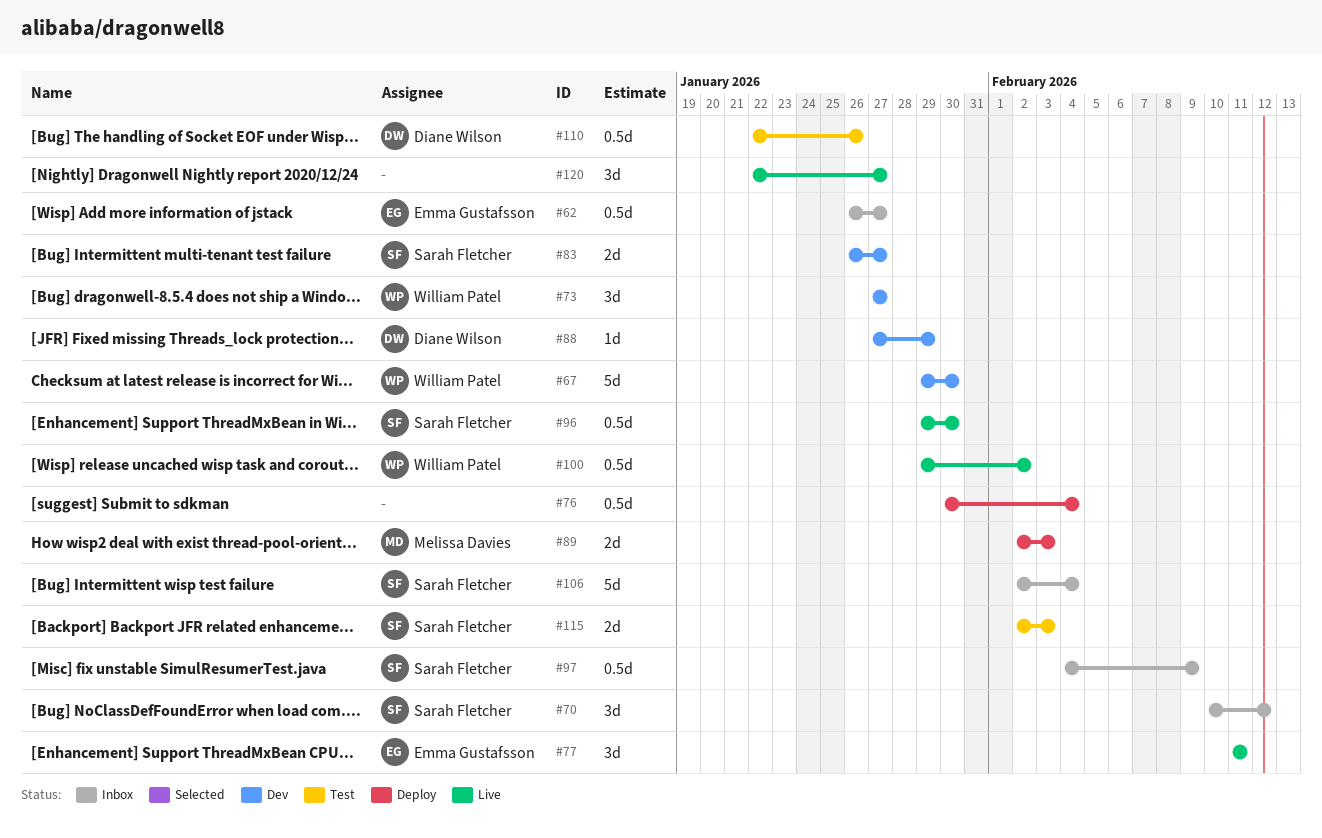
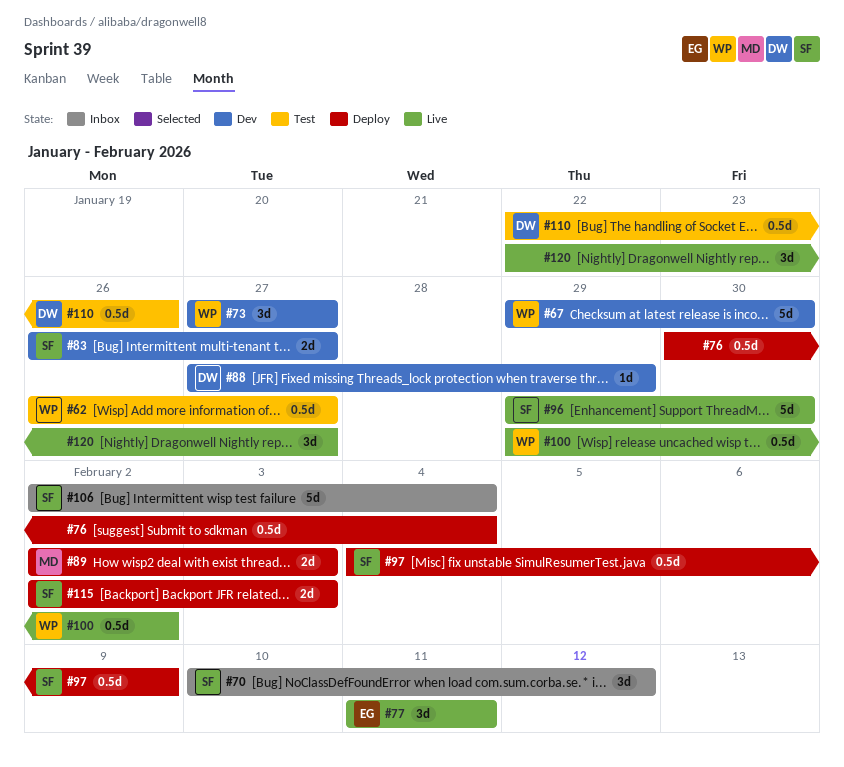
#62, status: Inbox -> Test
#62, owner: Emma Gustafsson -> William Patel
#96, estimate: 0.5d -> 5d
#97, status: Inbox -> Deploy
#115, status: Test -> Deploy

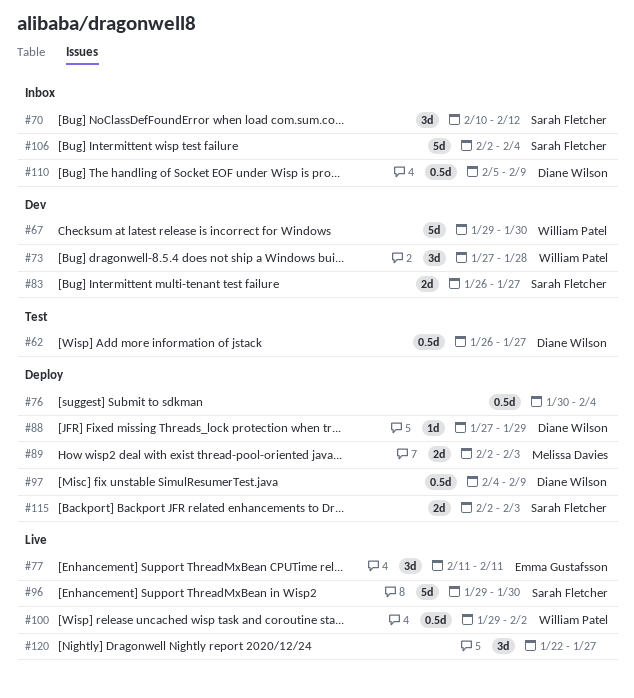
#62, owner: William Patel -> Diane Wilson
#73, due: Jan 27 -> Jan 28
#88, status: Dev -> Deploy
#97, owner: Sarah Fletcher -> Diane Wilson
#110, status: Test -> Inbox
#110, start: Jan 22 -> Feb 5
#110, due: Jan 26 -> Feb 9

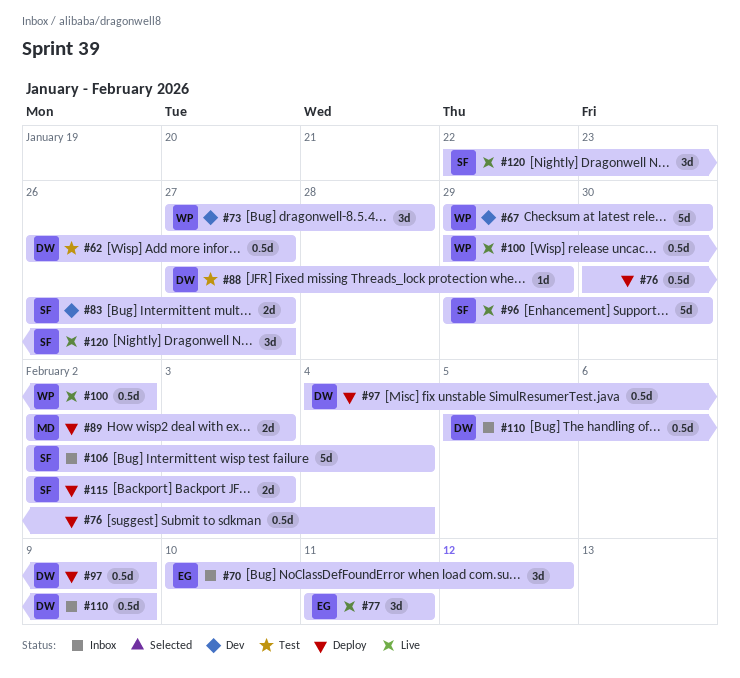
#70, owner: Sarah Fletcher -> Emma Gustafsson
#88, status: Deploy -> Test
#120, owner: none -> Sarah Fletcher

